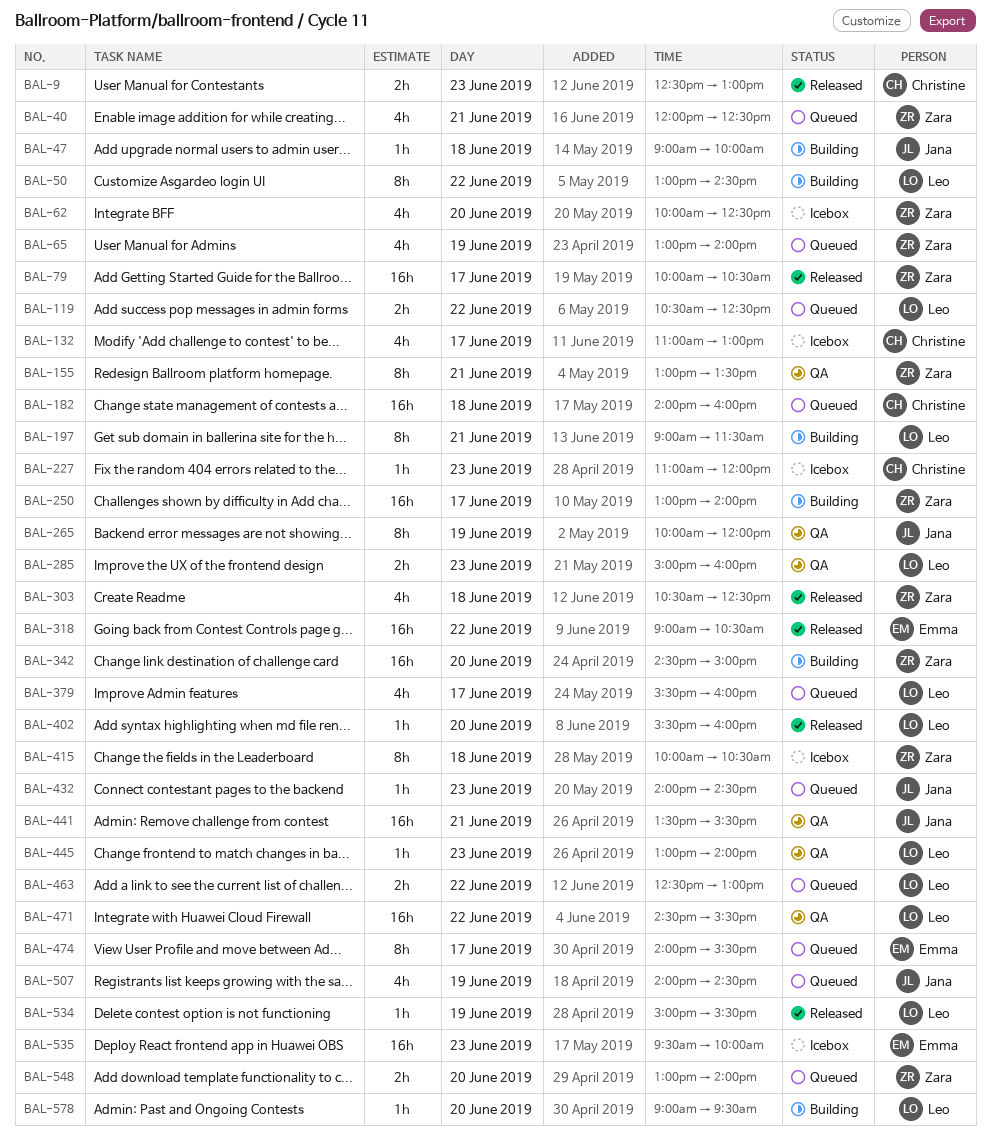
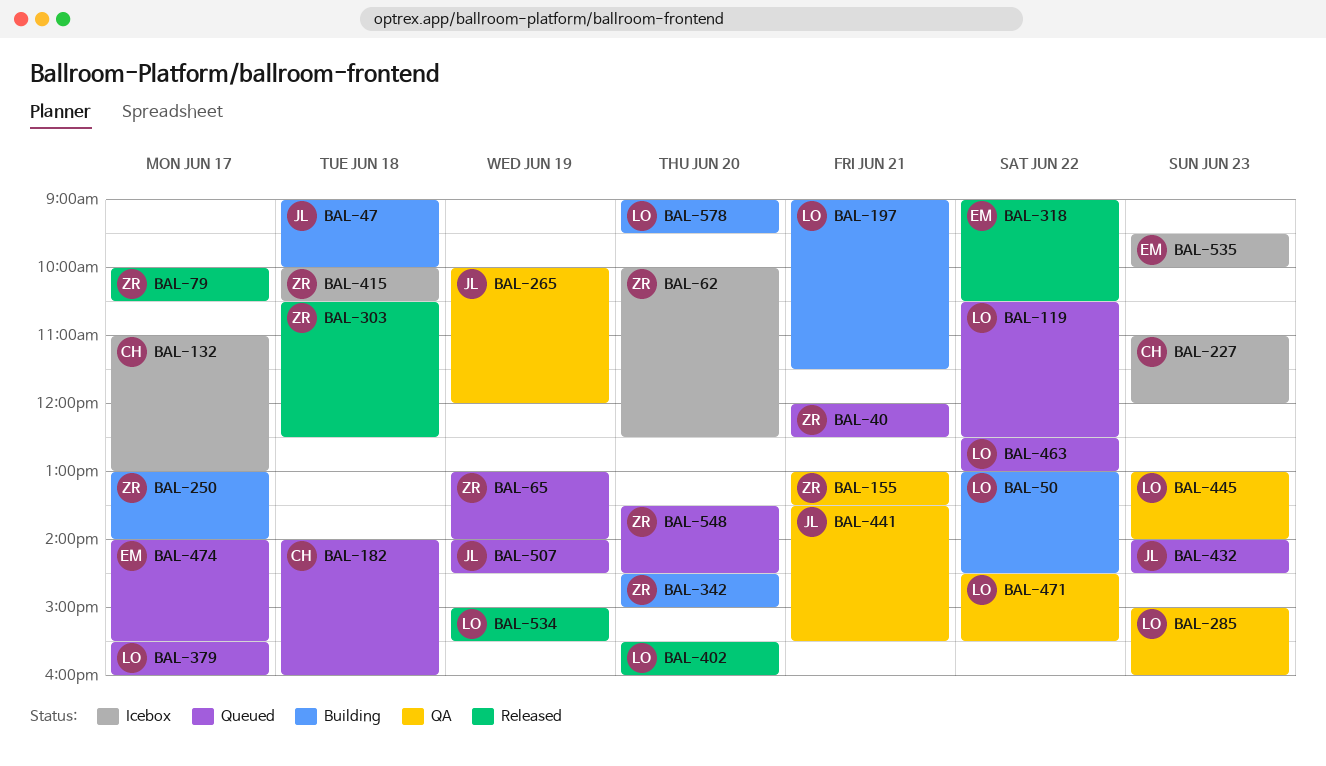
BAL-9: present -> none
BAL-548, begins: 13:00 -> 13:30
BAL-548, ends: 14:00 -> 14:30

